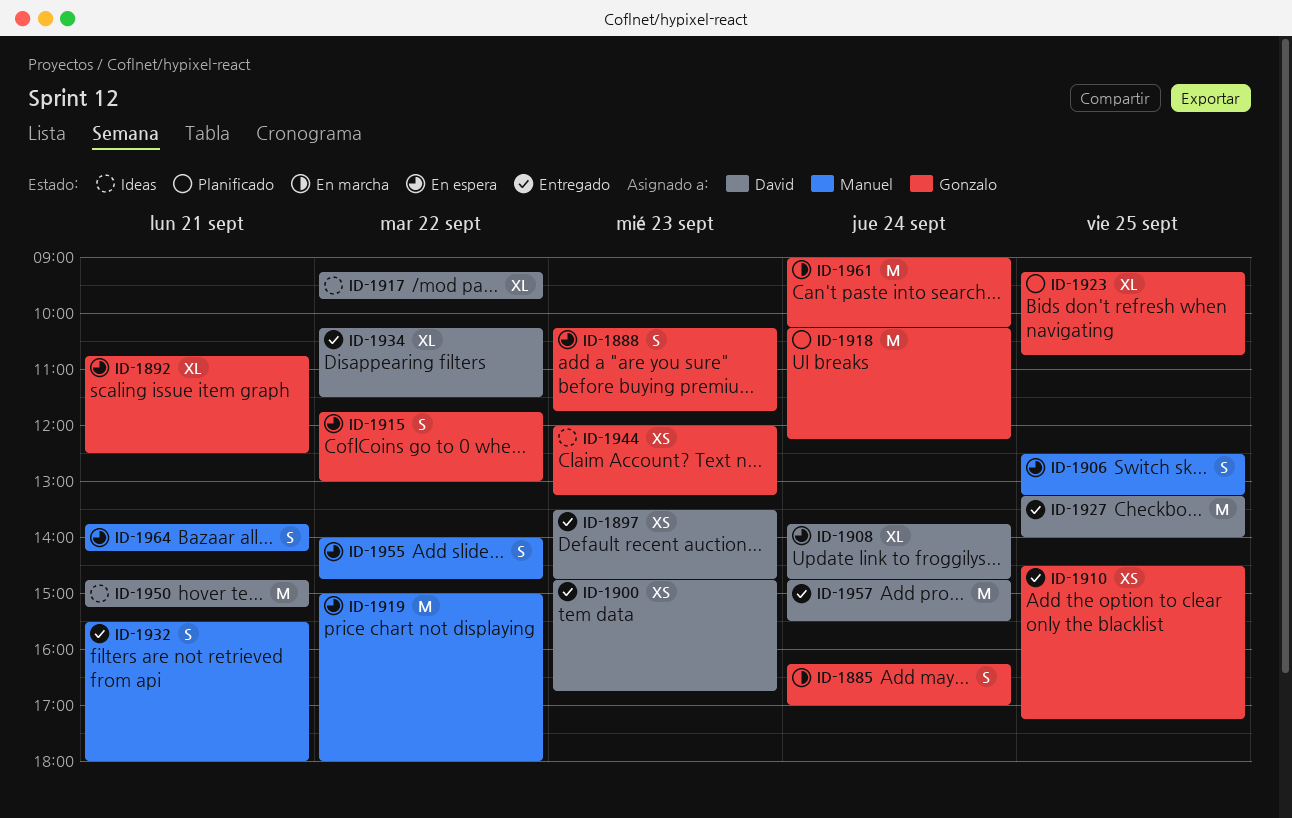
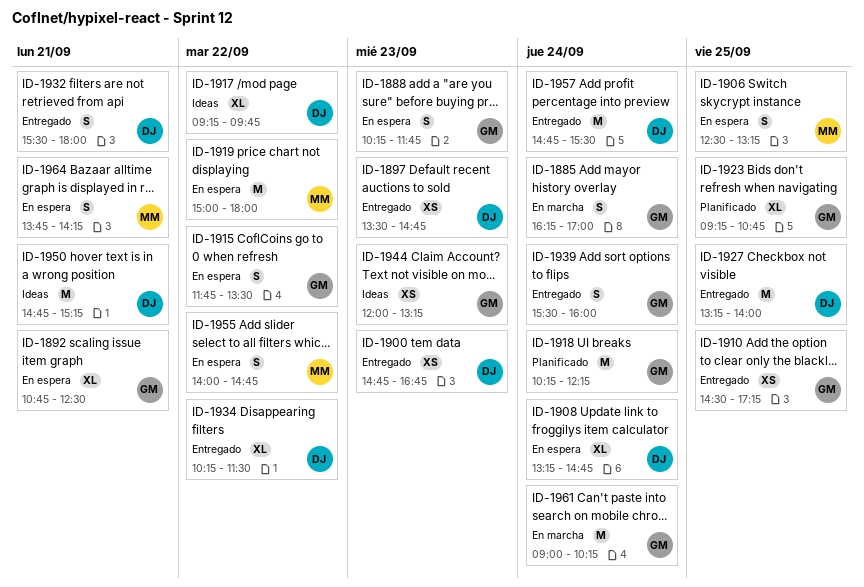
ID-1908, begins: 13:45 -> 13:15
ID-1915, ends: 13:00 -> 13:30
ID-1932, owner: Manuel -> David
ID-1939: none -> present

